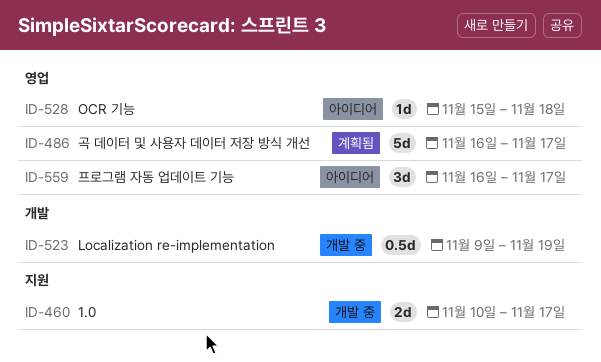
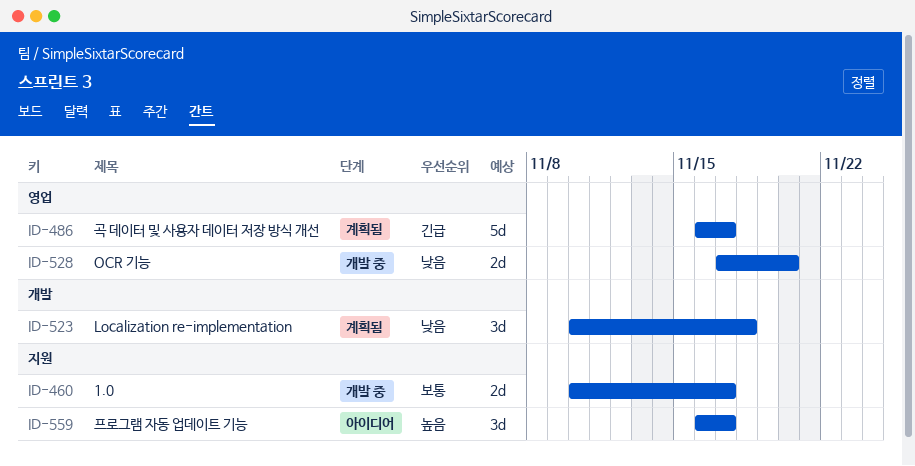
ID-523, status: 개발 중 -> 계획됨
ID-523, estimate: 0.5d -> 3d
ID-523, start: Nov 9 -> Nov 10
ID-523, due: Nov 19 -> Nov 18
ID-528, status: 아이디어 -> 개발 중
ID-528, estimate: 1d -> 2d
ID-528, start: Nov 15 -> Nov 17
ID-528, due: Nov 18 -> Nov 20
ID-559, label: 영업 -> 지원

